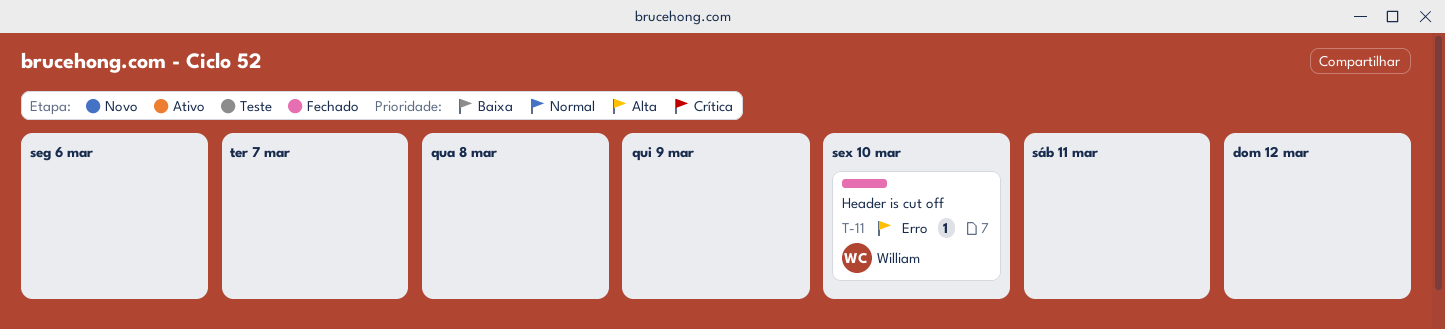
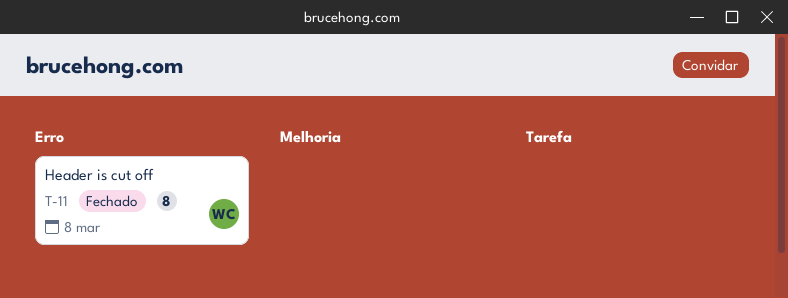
T-11, estimate: 1 -> 8
T-11, due: Mar 10 -> Mar 8

